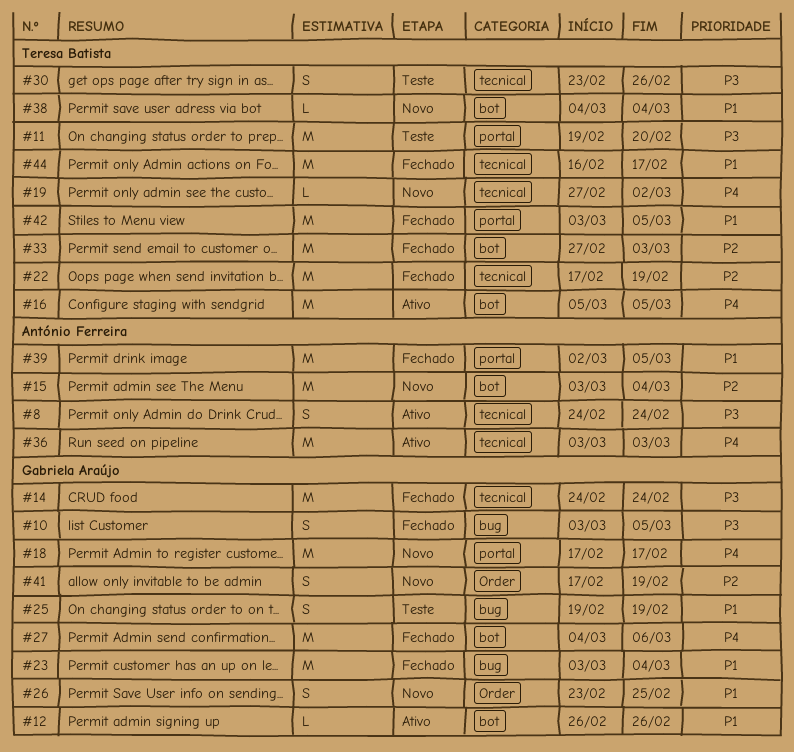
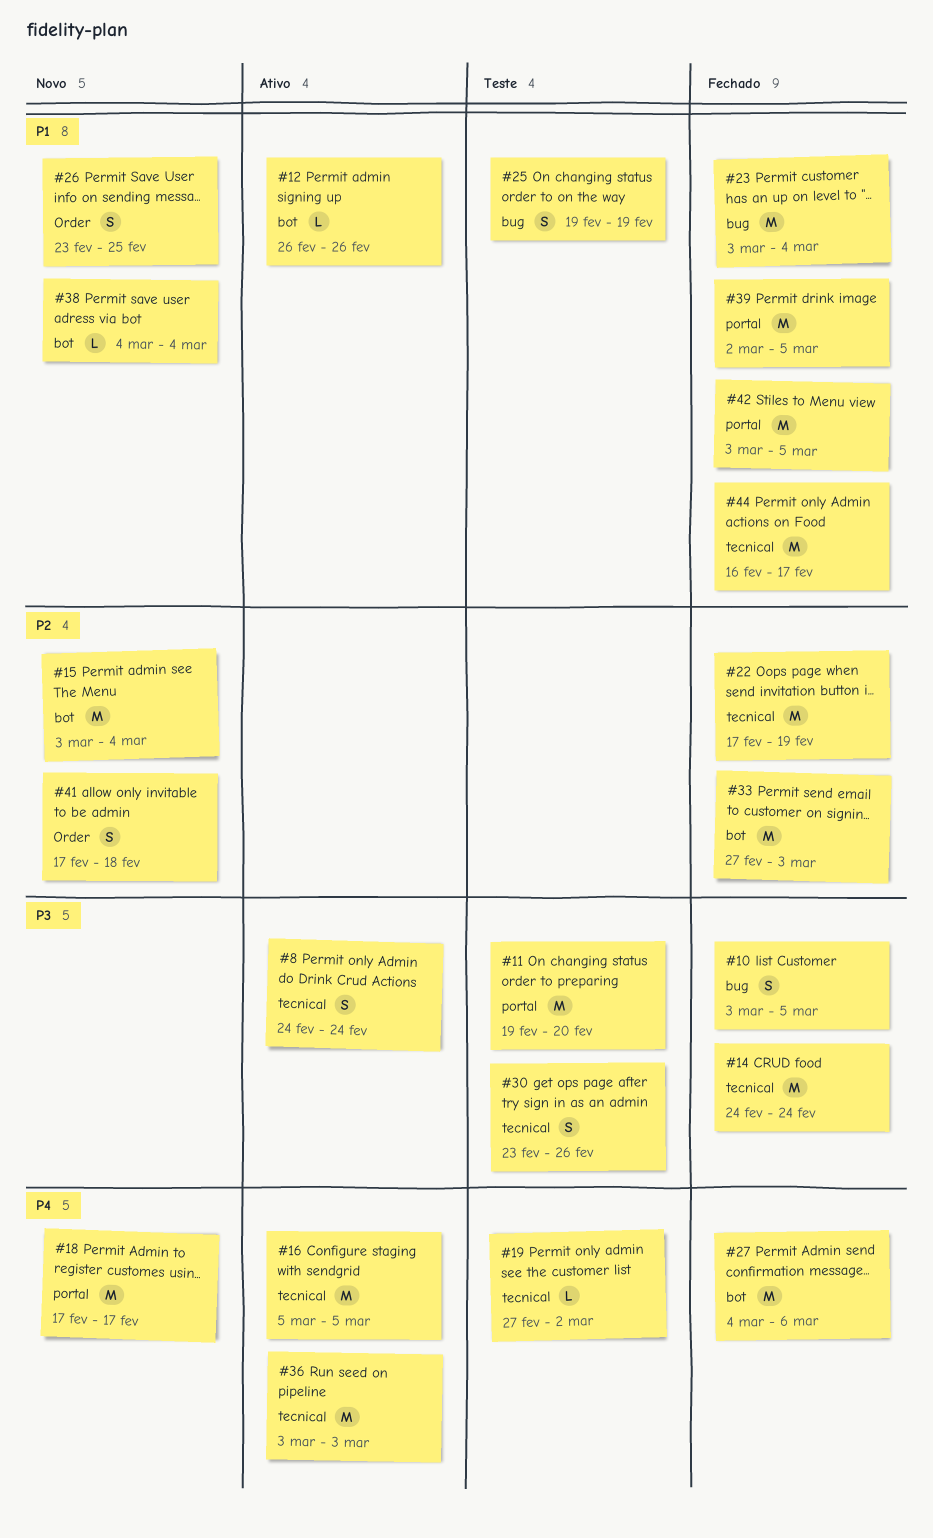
#16, label: bot -> tecnical
#19, status: Novo -> Teste
#41, due: Feb 19 -> Feb 18

